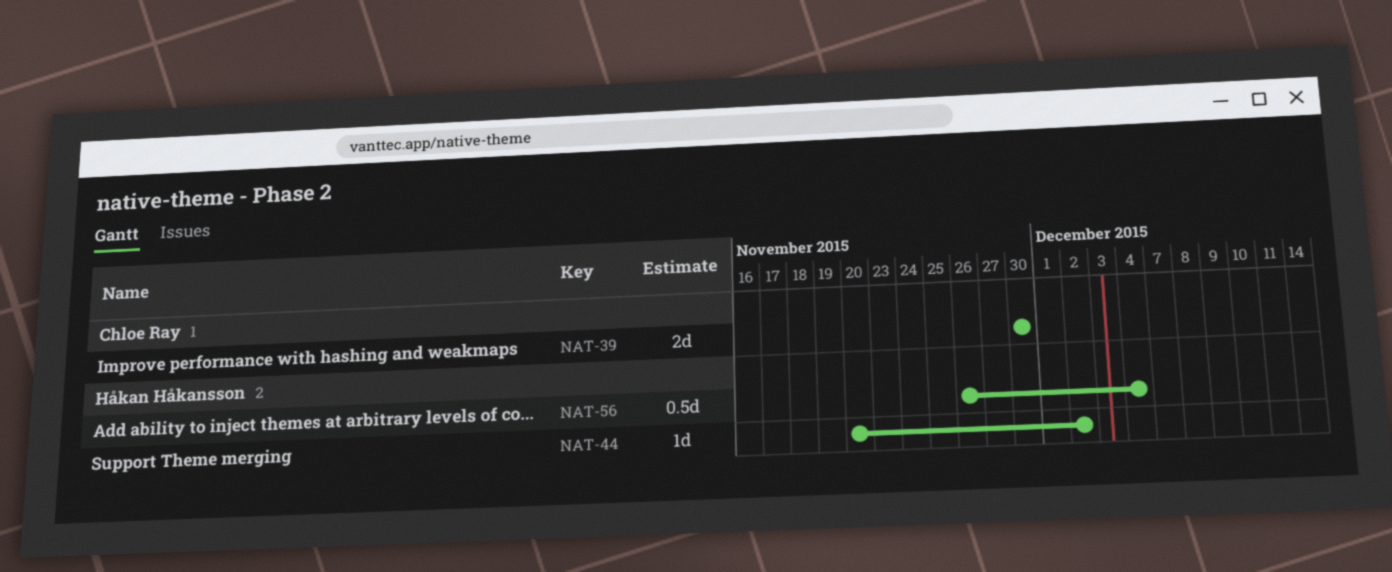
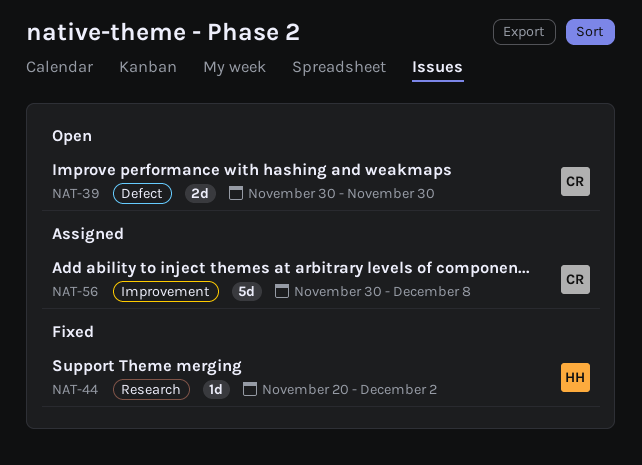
NAT-56, owner: Håkan Håkansson -> Chloe Ray
NAT-56, estimate: 0.5d -> 5d
NAT-56, start: Nov 26 -> Nov 30
NAT-56, due: Dec 4 -> Dec 8

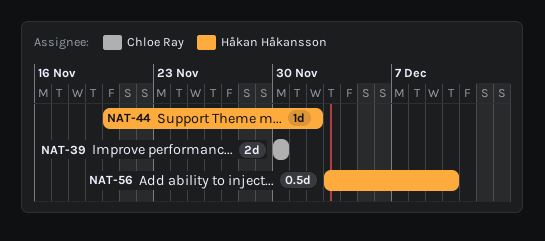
NAT-56, owner: Chloe Ray -> Håkan Håkansson
NAT-56, estimate: 5d -> 0.5d
NAT-56, start: Nov 30 -> Dec 3
NAT-56, due: Dec 8 -> Dec 10

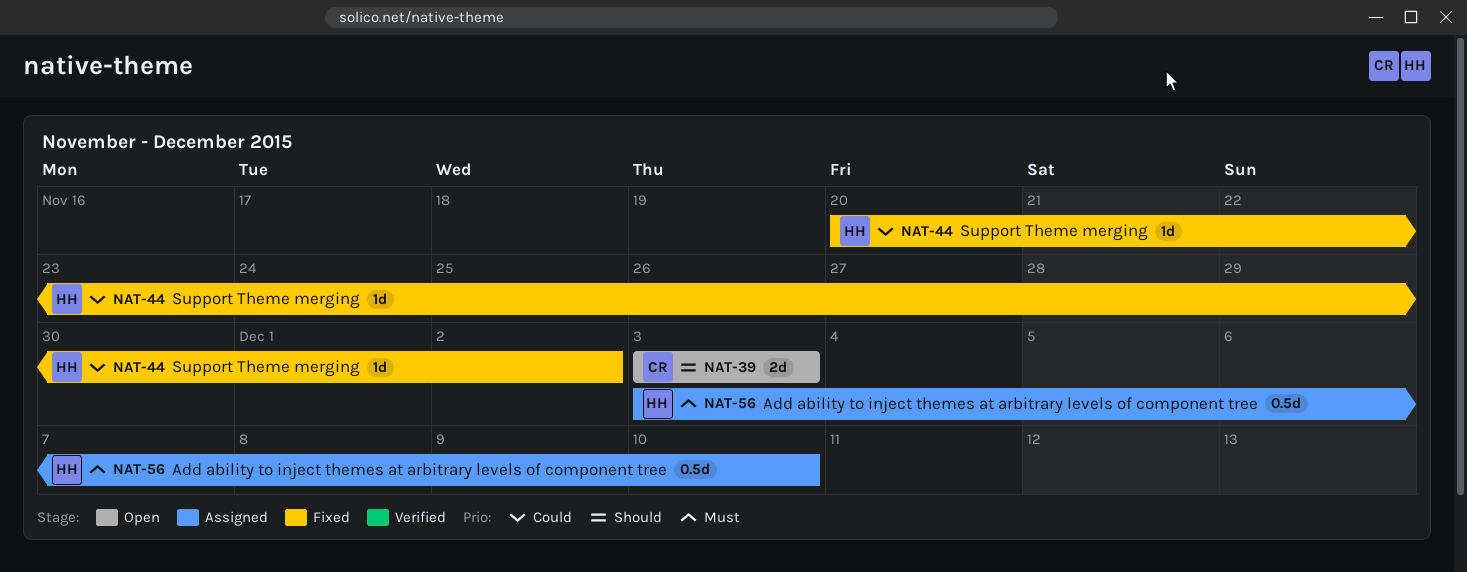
NAT-39, start: Nov 30 -> Dec 3
NAT-39, due: Nov 30 -> Dec 3

